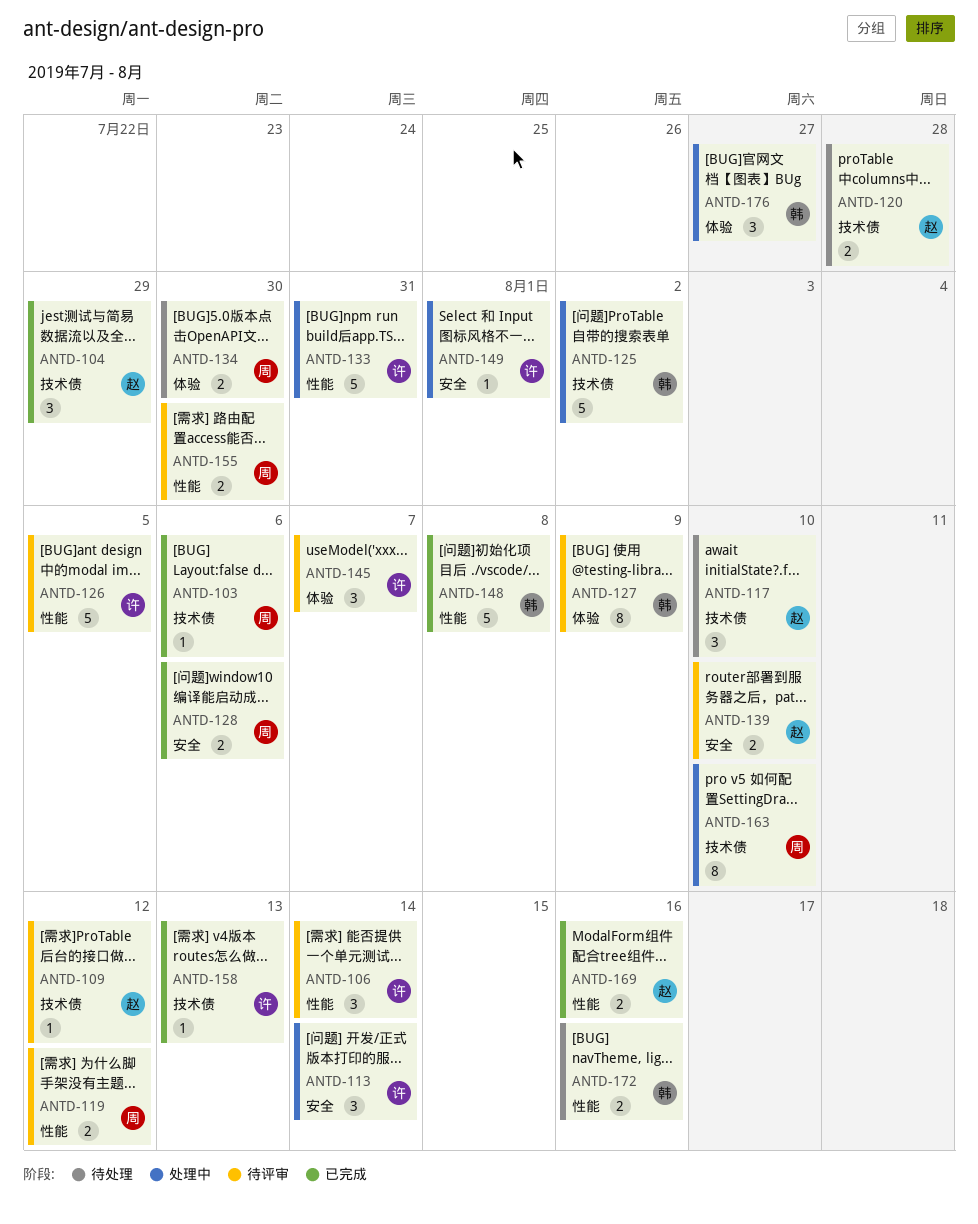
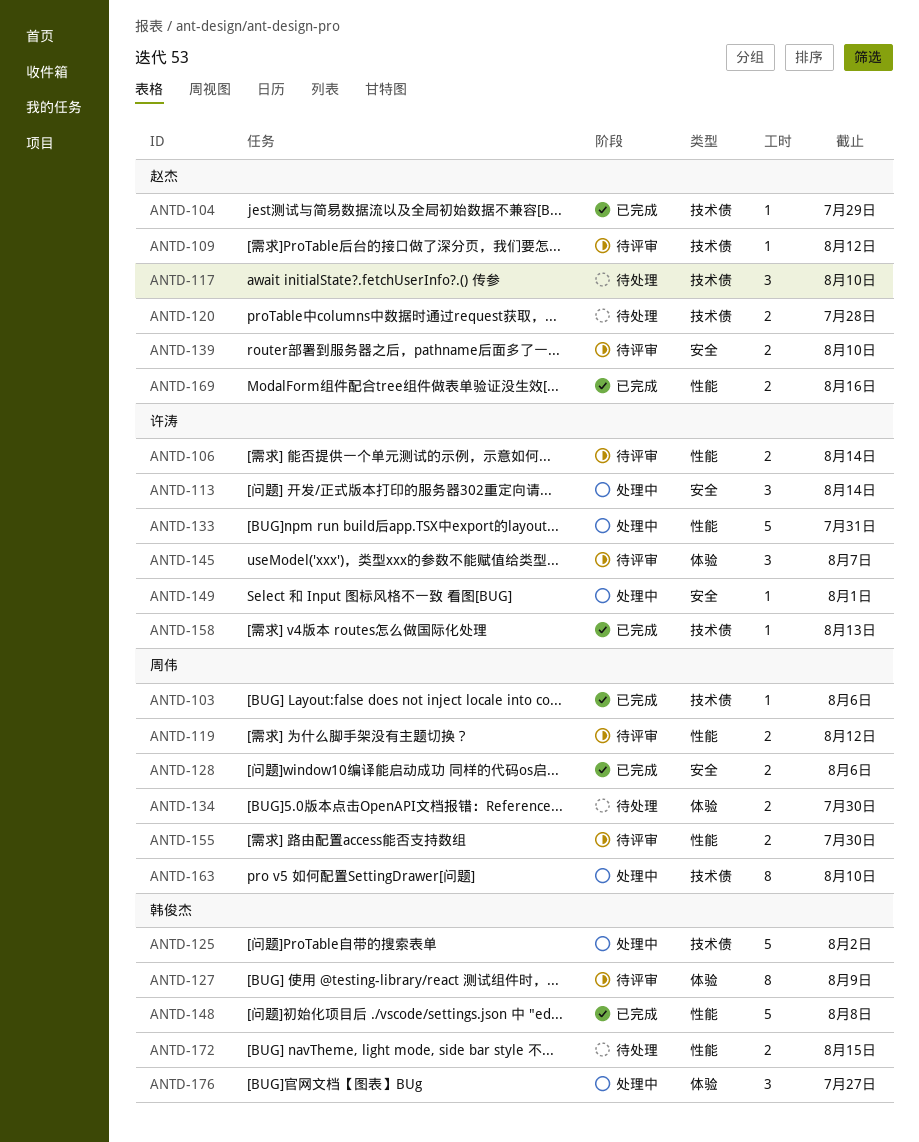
ANTD-104, estimate: 3 -> 1
ANTD-106, estimate: 3 -> 2
ANTD-126: present -> none
ANTD-172, due: Aug 16 -> Aug 15

